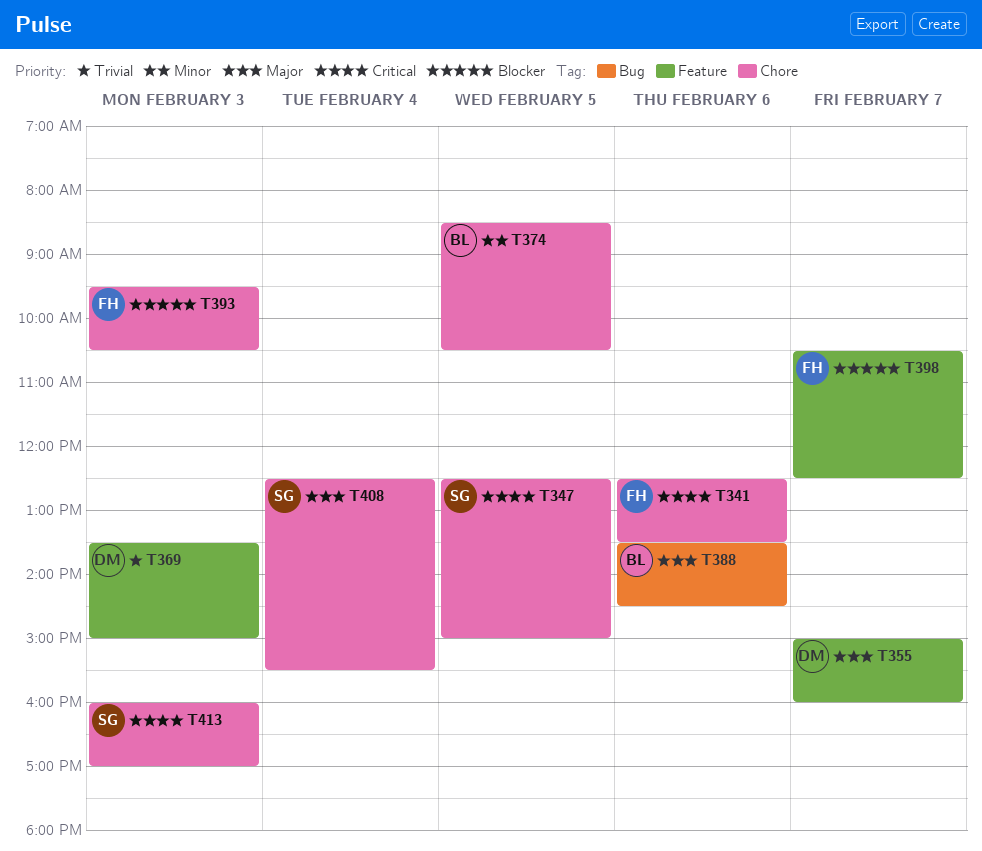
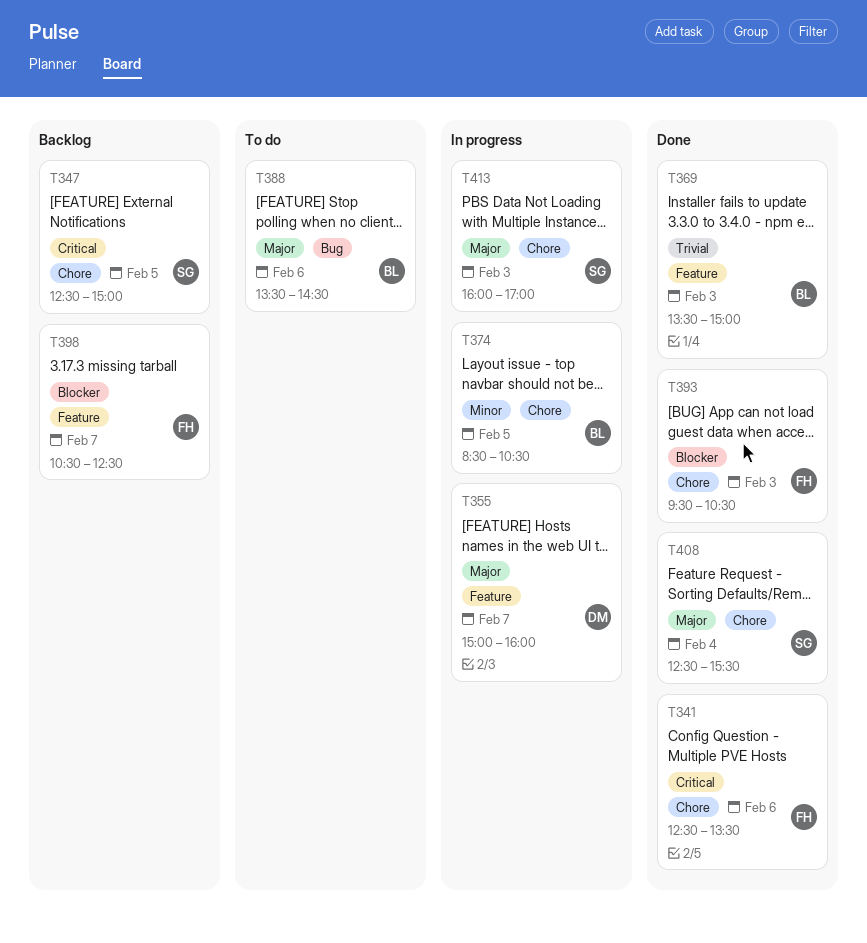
T369, owner: DM -> BL
T413, priority: Critical -> Major

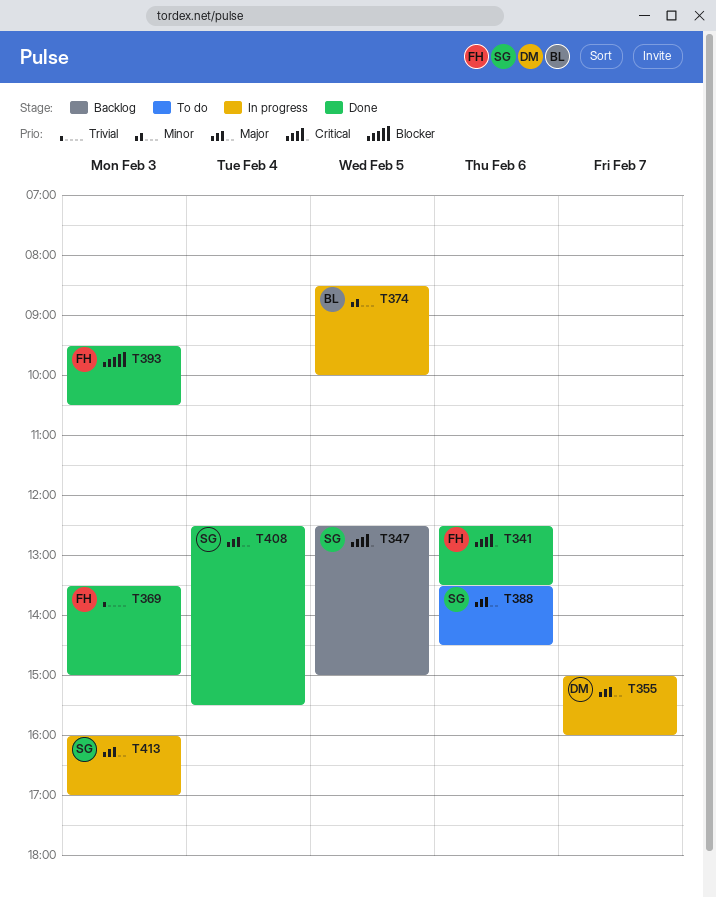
T369, owner: BL -> FH
T374, ends: 10:30 -> 10:00
T388, owner: BL -> SG
T398: present -> none

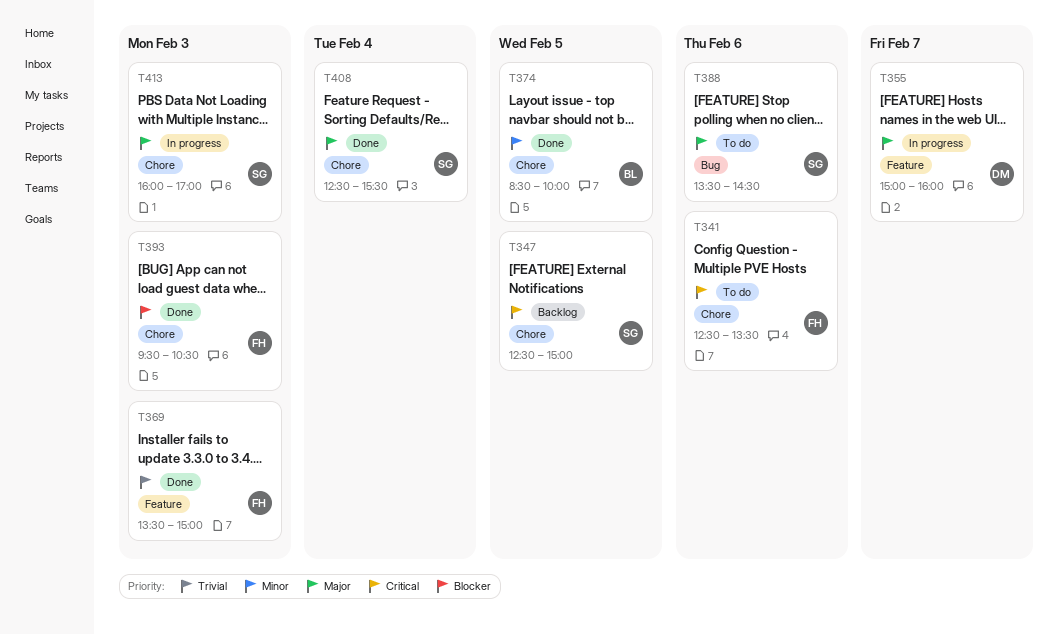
T341, status: Done -> To do
T374, status: In progress -> Done

